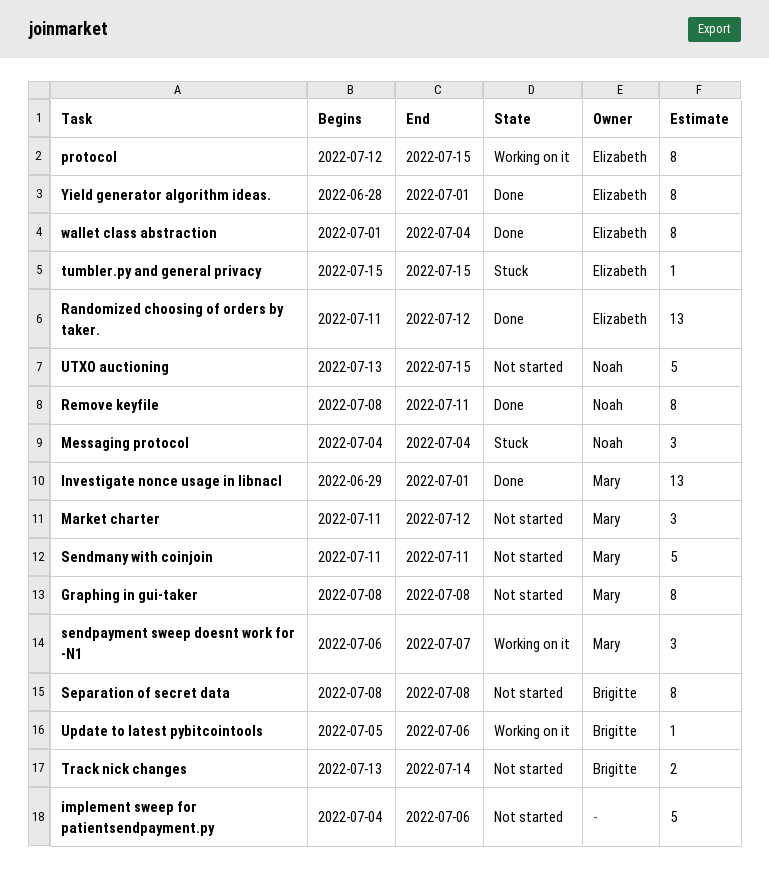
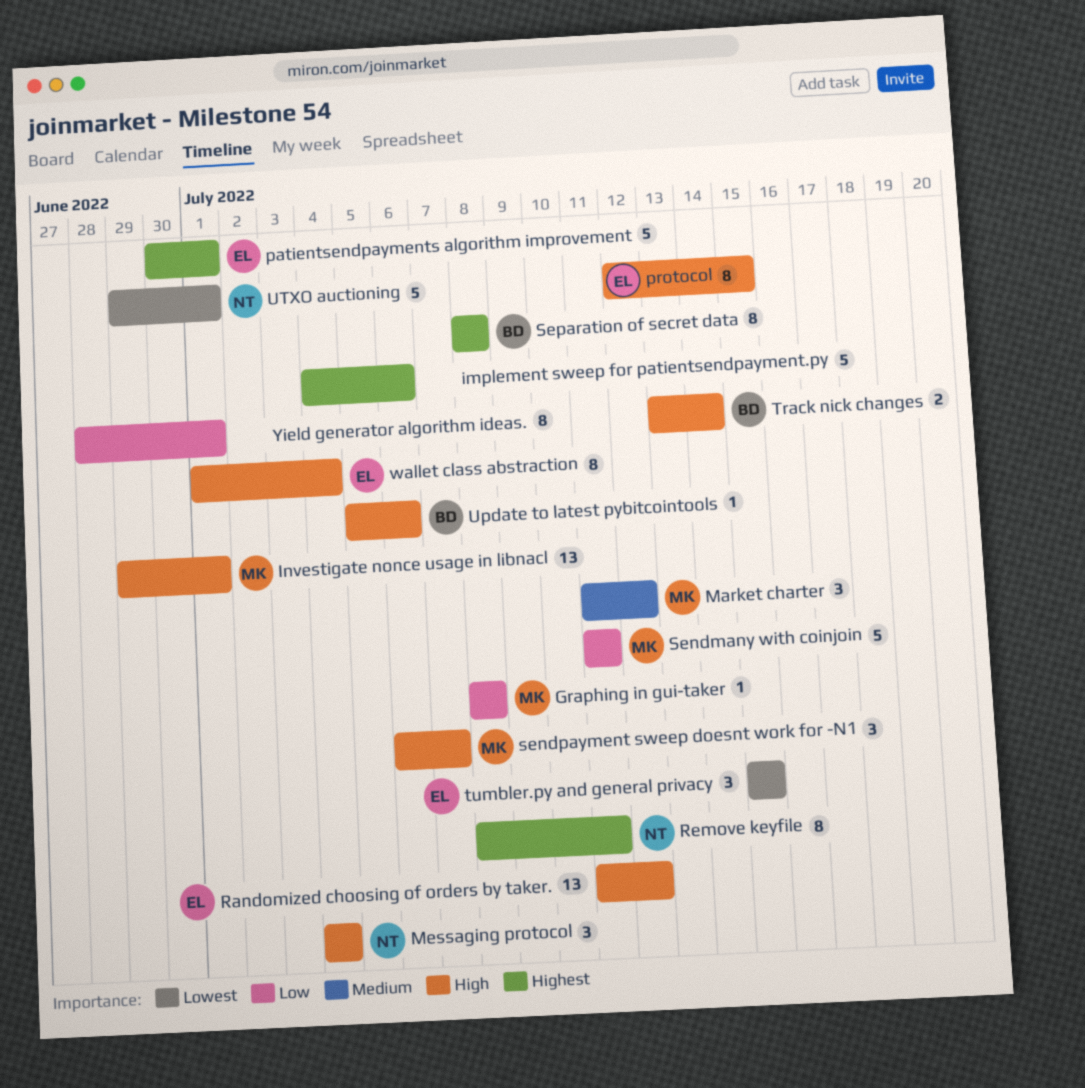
Graphing in gui-taker, estimate: 8 -> 1
patientsendpayments algorithm improvement: none -> present
tumbler.py and general privacy, estimate: 1 -> 3
UTXO auctioning, start: Jul 13 -> Jun 29
UTXO auctioning, due: Jul 15 -> Jul 1
Yield generator algorithm ideas., owner: Elizabeth -> none

